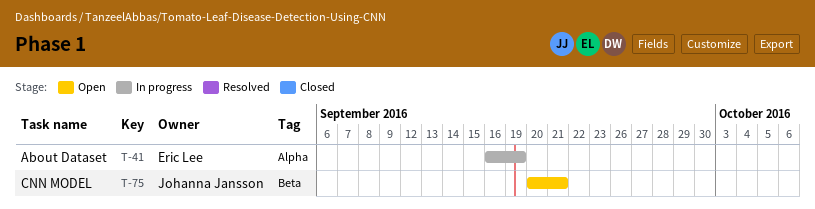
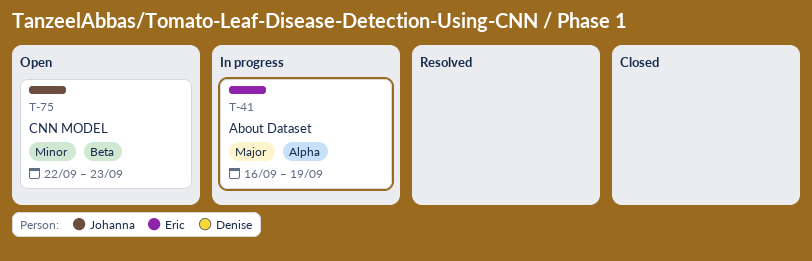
T-75, start: Sep 20 -> Sep 22
T-75, due: Sep 21 -> Sep 23

